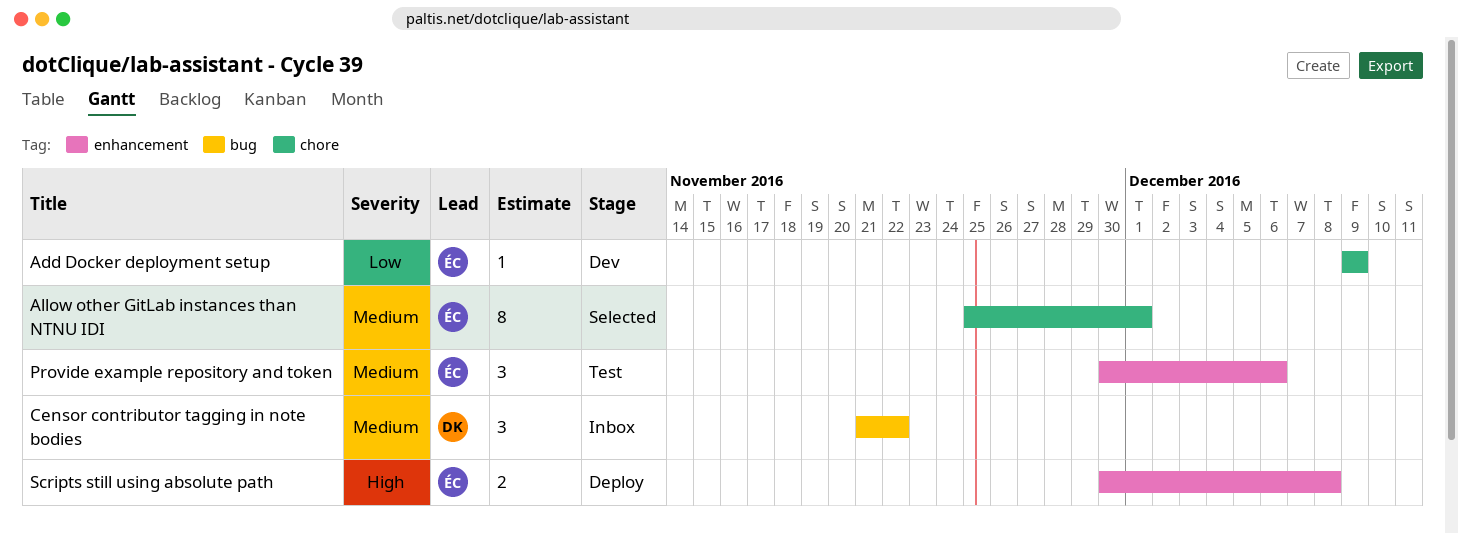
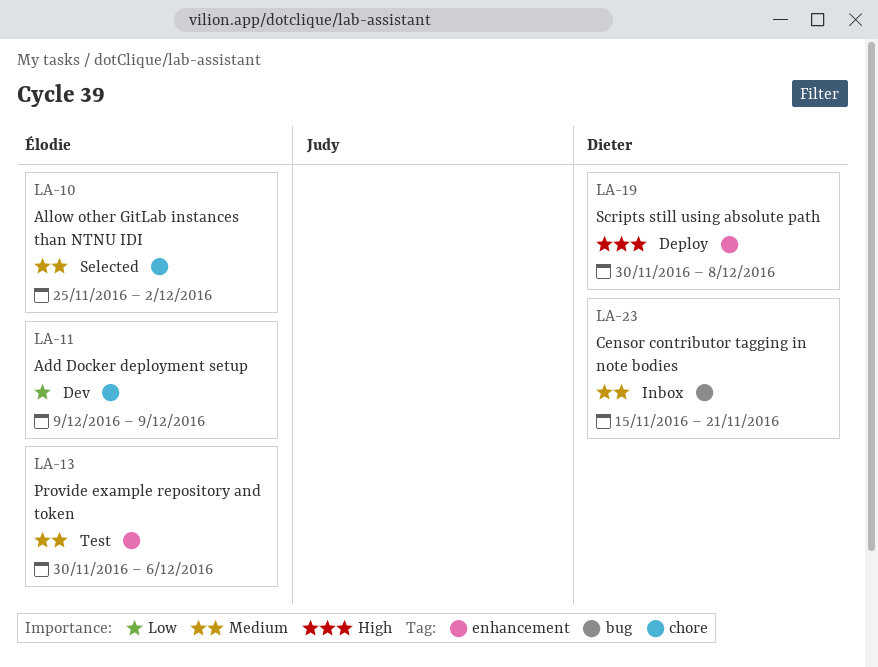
Allow other GitLab instances than NTNU IDI, due: Dec 1 -> Dec 2
Censor contributor tagging in note bodies, start: Nov 21 -> Nov 15
Censor contributor tagging in note bodies, due: Nov 22 -> Nov 21
Scripts still using absolute path, owner: Élodie -> Dieter

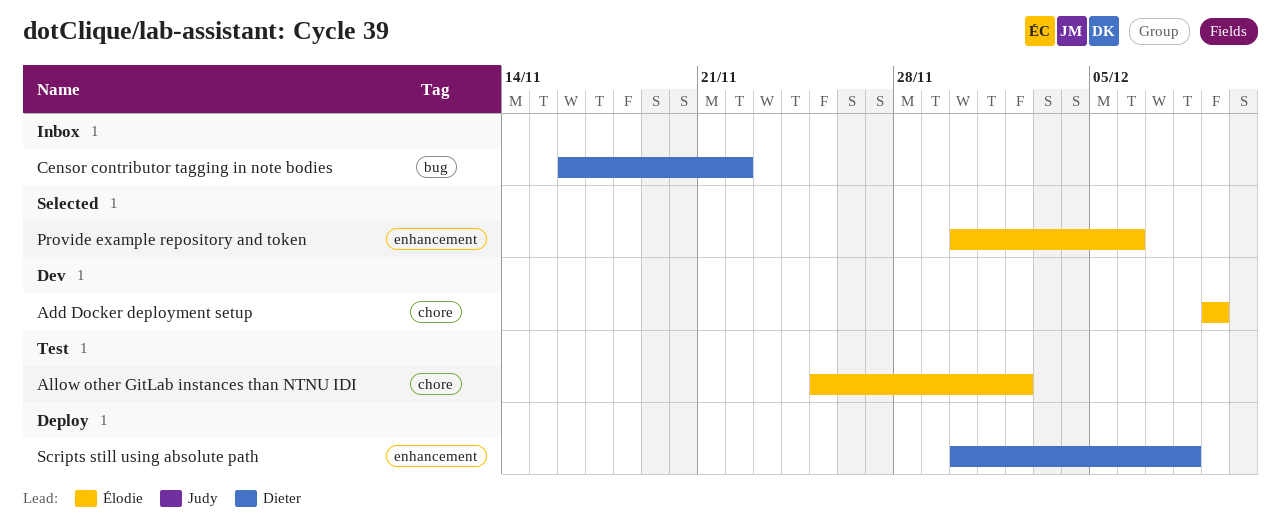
Allow other GitLab instances than NTNU IDI, status: Selected -> Test
Censor contributor tagging in note bodies, start: Nov 15 -> Nov 16
Censor contributor tagging in note bodies, due: Nov 21 -> Nov 22
Provide example repository and token, status: Test -> Selected

